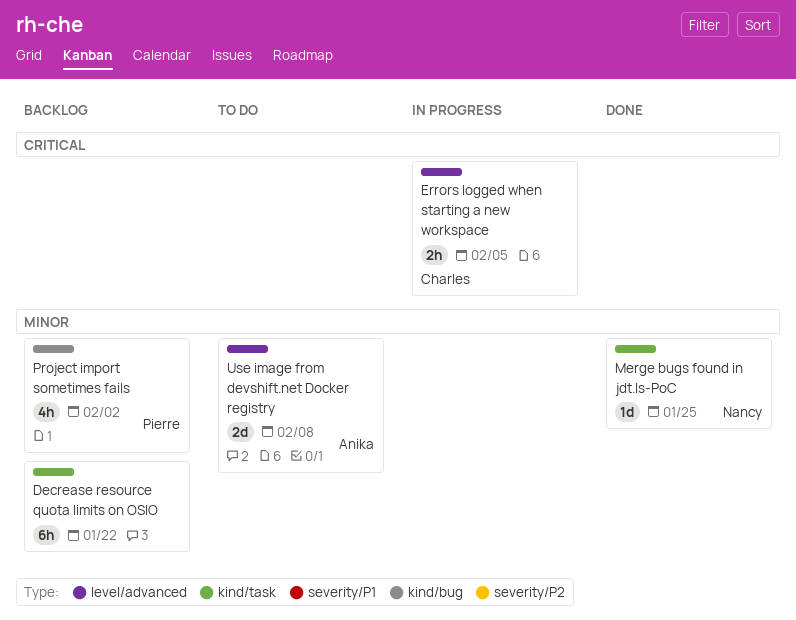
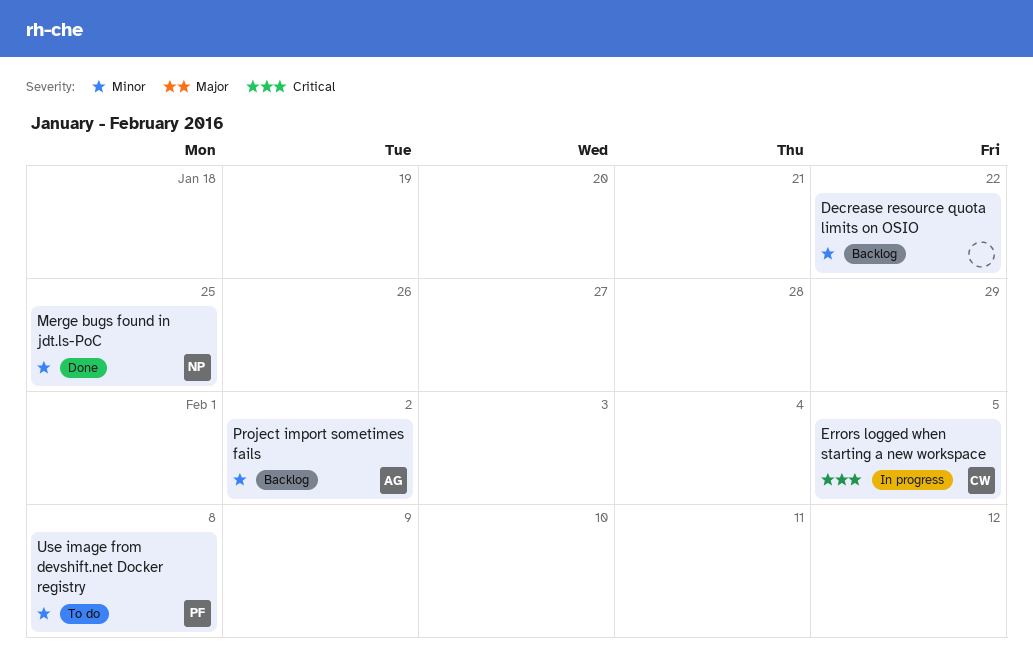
Project import sometimes fails, owner: Pierre -> Anika
Use image from devshift.net Docker registry, owner: Anika -> Pierre

